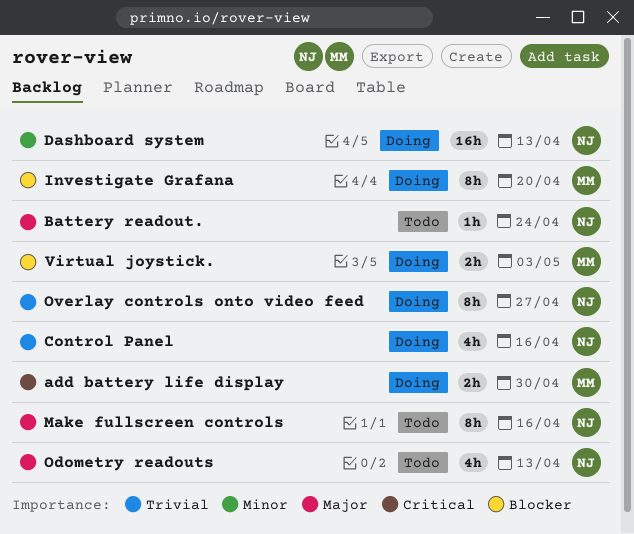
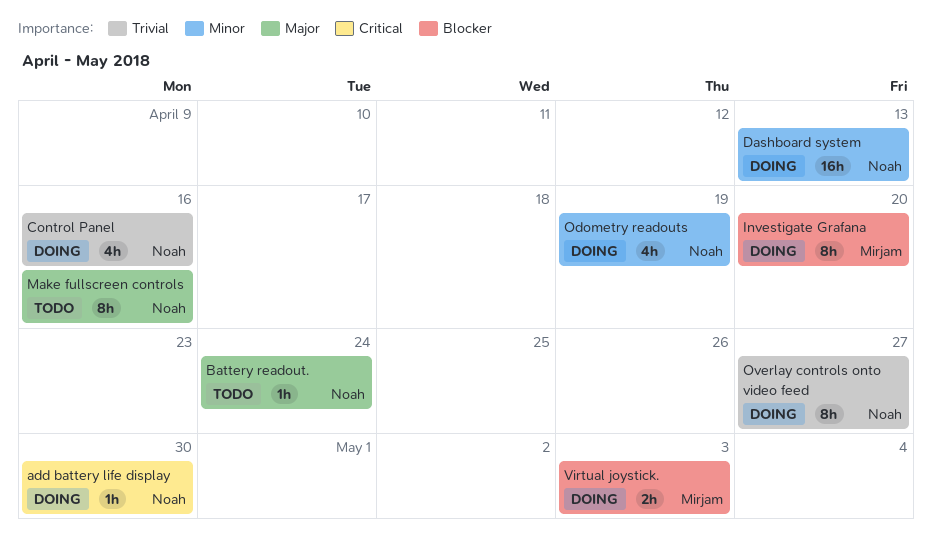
add battery life display, owner: Mirjam -> Noah
add battery life display, estimate: 2h -> 1h
Odometry readouts, status: Todo -> Doing
Odometry readouts, priority: Major -> Minor
Odometry readouts, due: Apr 13 -> Apr 19

